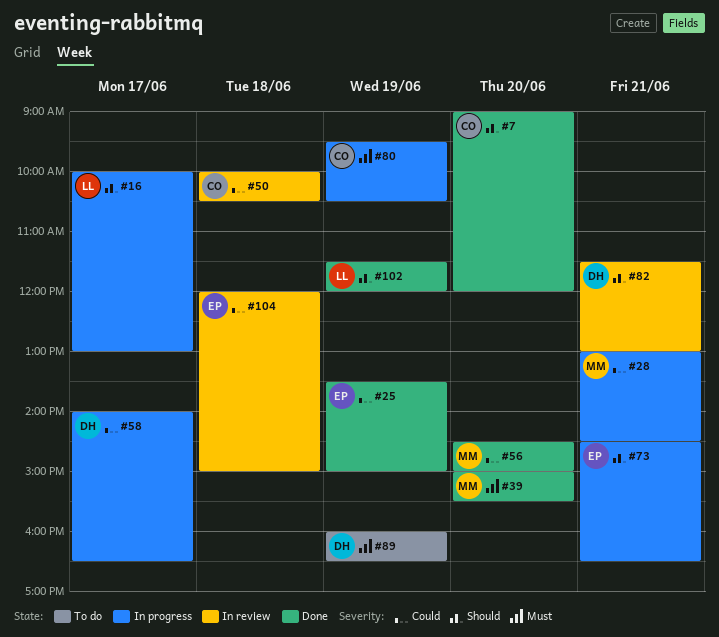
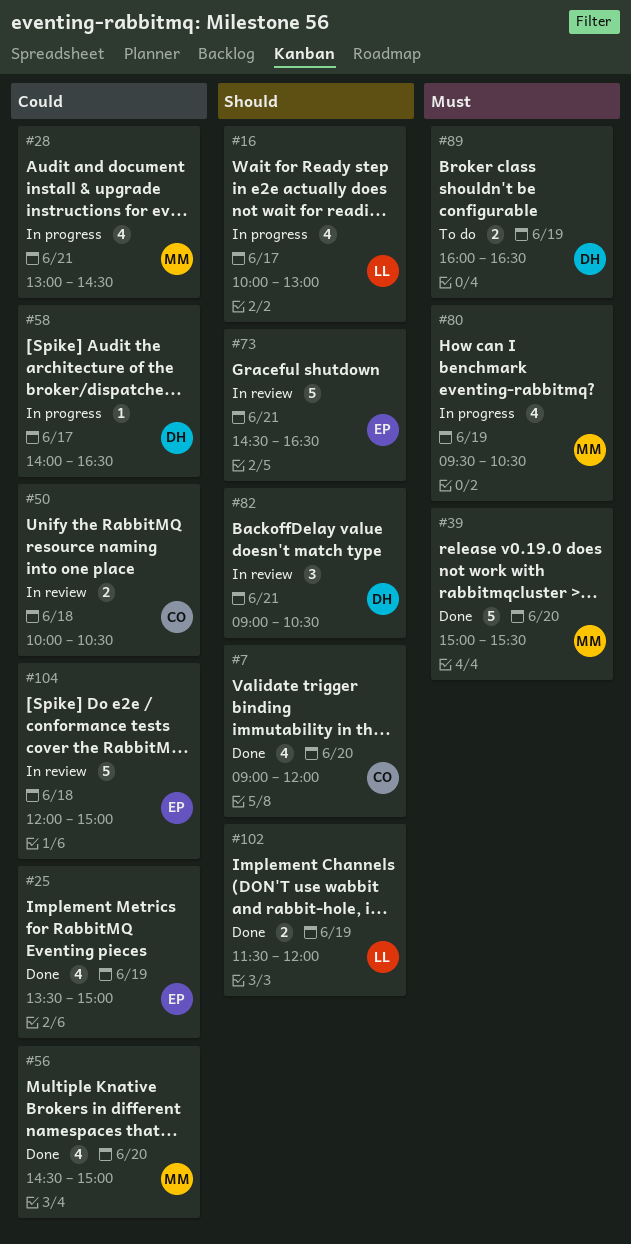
#73, status: In progress -> In review
#80, owner: CO -> MM
#82, begins: 11:30 -> 09:00
#82, ends: 13:00 -> 10:30

